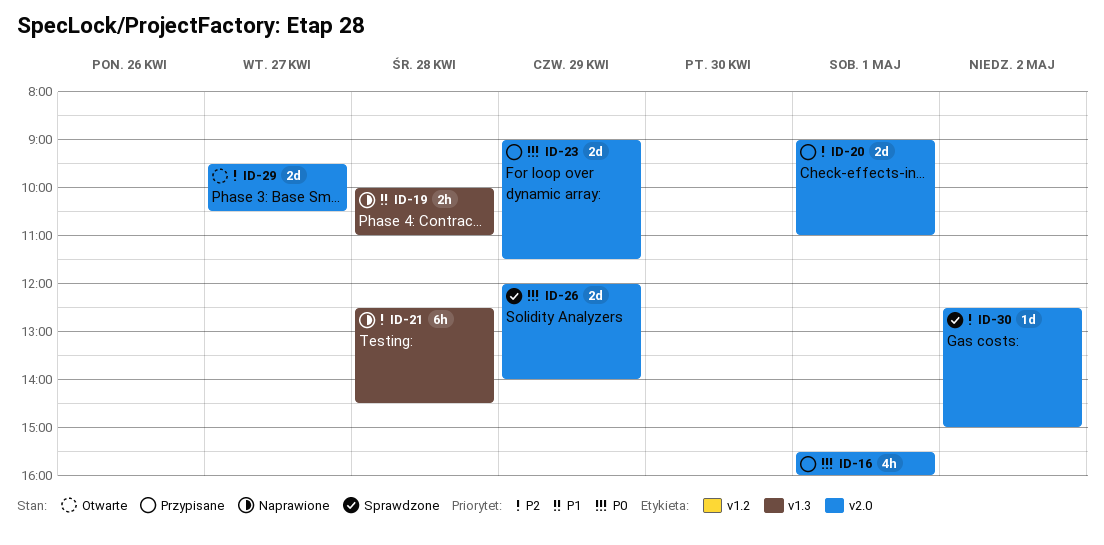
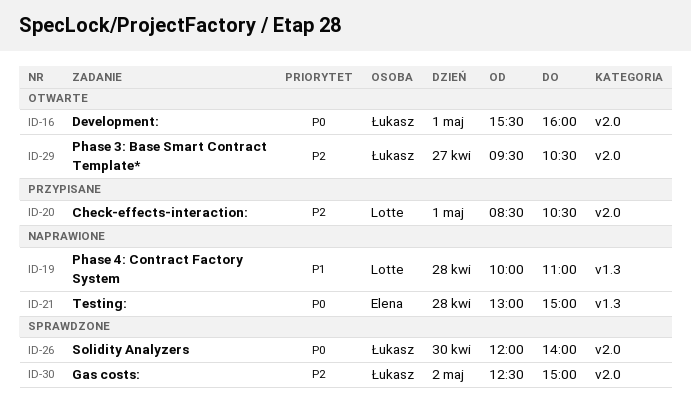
ID-16, status: Przypisane -> Otwarte
ID-20, begins: 09:00 -> 08:30
ID-20, ends: 11:00 -> 10:30
ID-21, priority: P2 -> P0
ID-21, begins: 12:30 -> 13:00
ID-21, ends: 14:30 -> 15:00
ID-23: present -> none
ID-26, day: Apr 29 -> Apr 30

